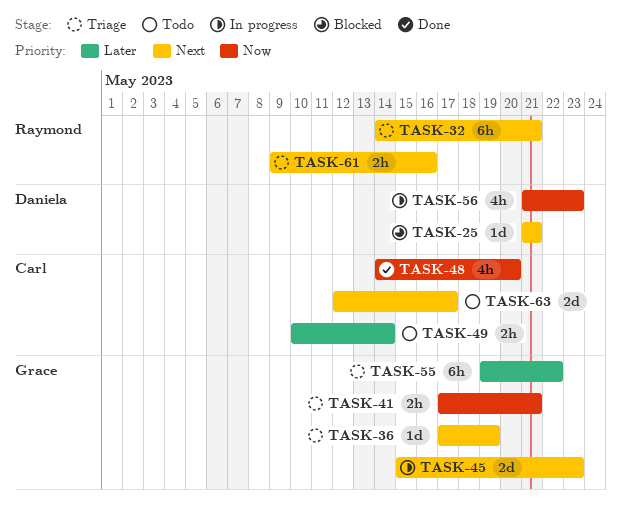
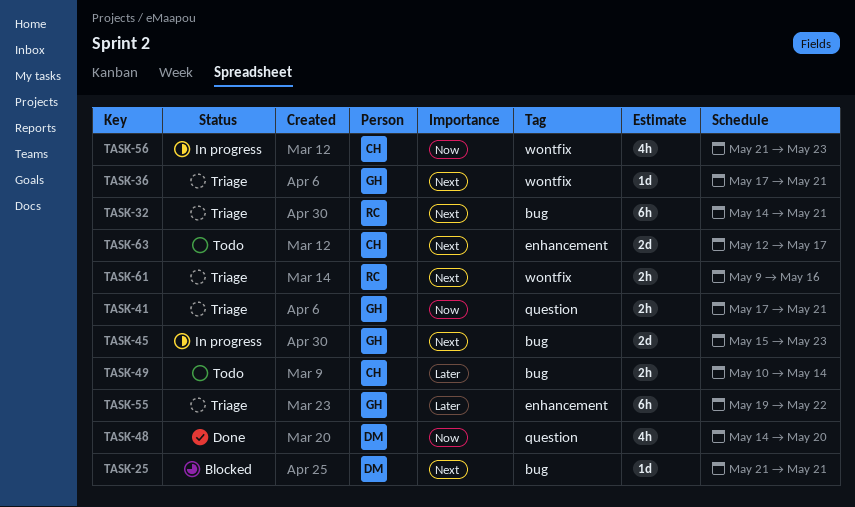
TASK-36, due: May 19 -> May 21
TASK-48, owner: Carl -> Daniela
TASK-56, owner: Daniela -> Carl

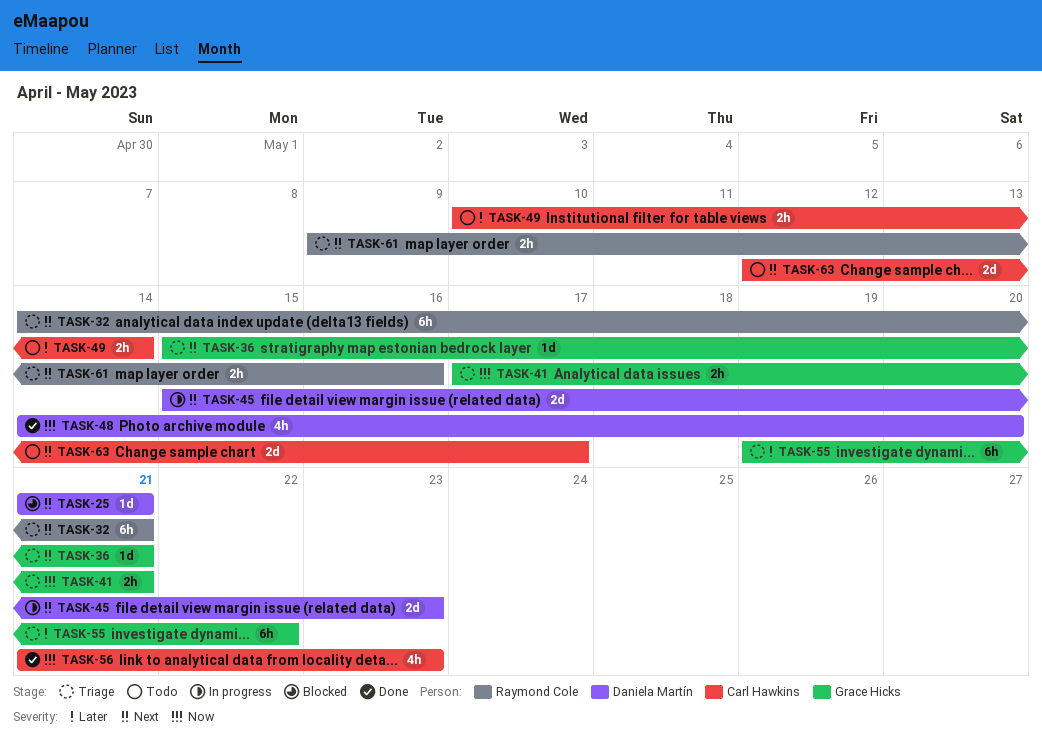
TASK-36, start: May 17 -> May 15
TASK-45, owner: Grace Hicks -> Daniela Martín
TASK-56, status: In progress -> Done

